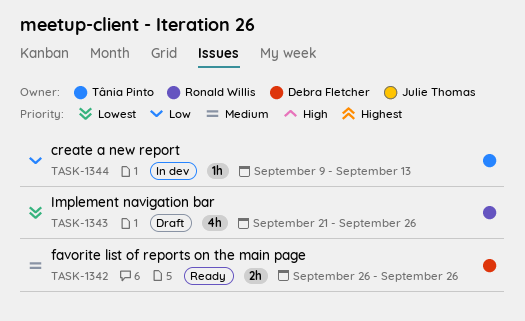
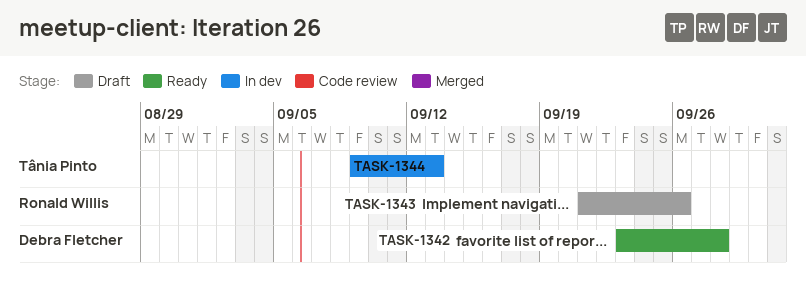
TASK-1342, start: Sep 26 -> Sep 23
TASK-1342, due: Sep 26 -> Sep 28

